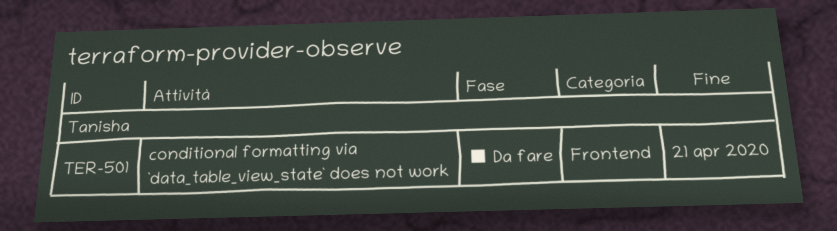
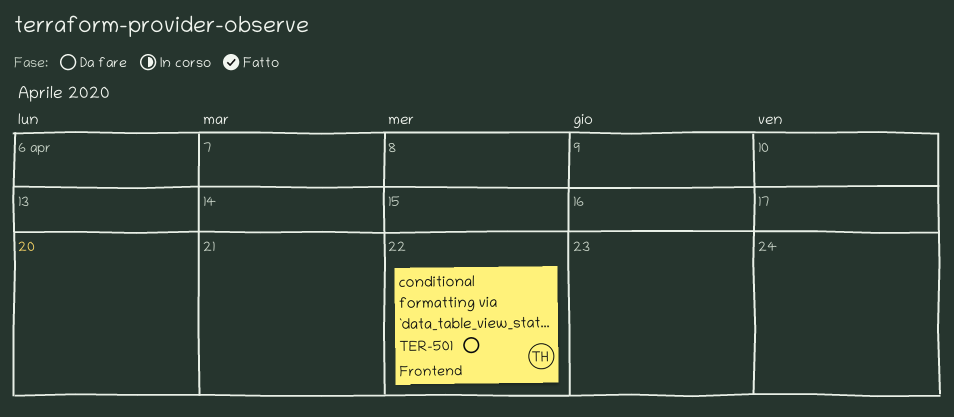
TER-501, due: Apr 21 -> Apr 22

